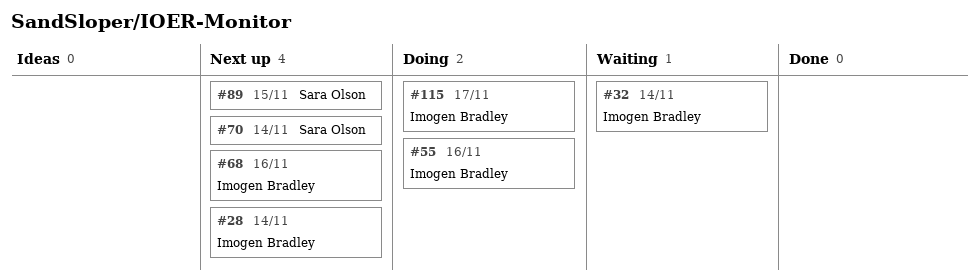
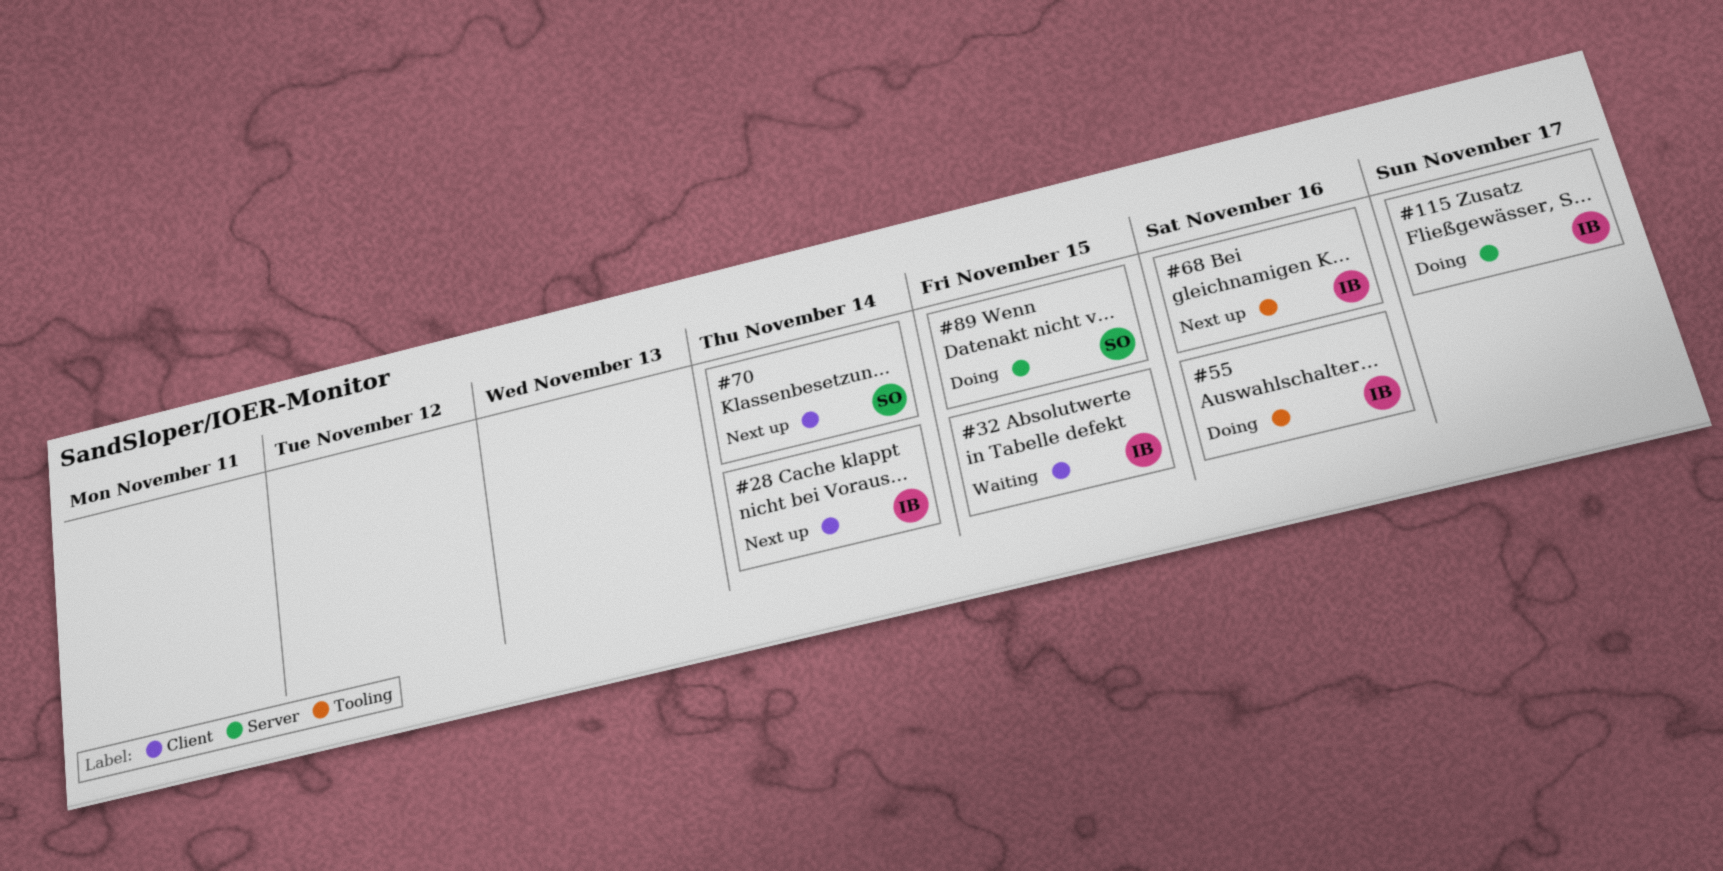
#32, due: Nov 14 -> Nov 15
#89, status: Next up -> Doing

